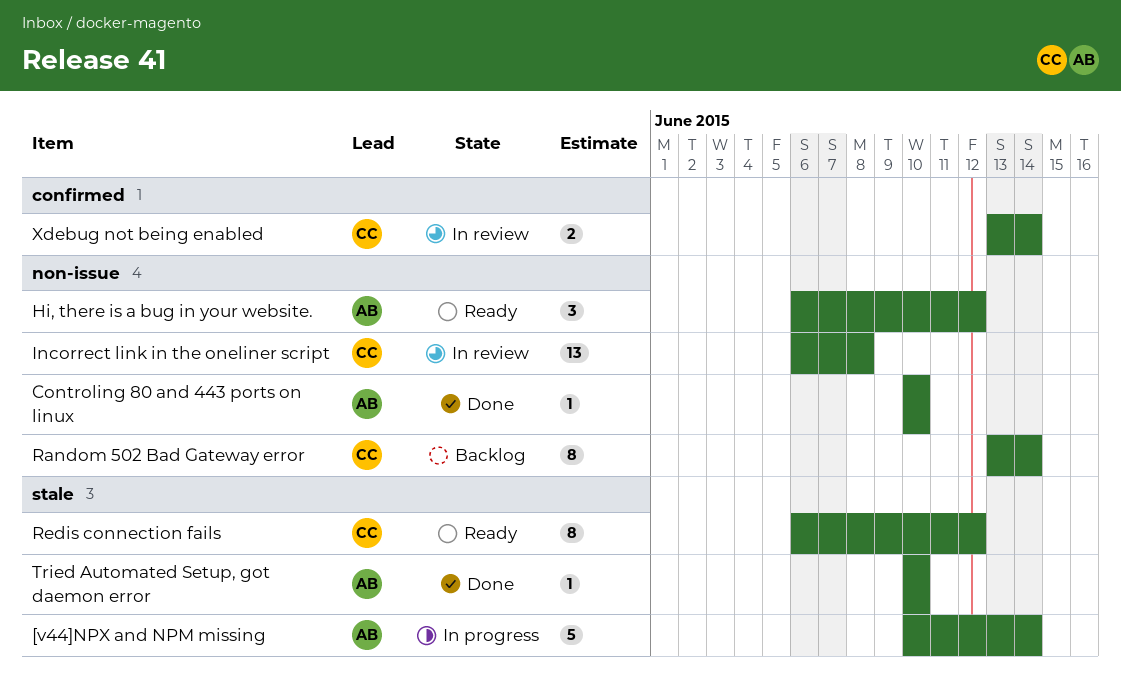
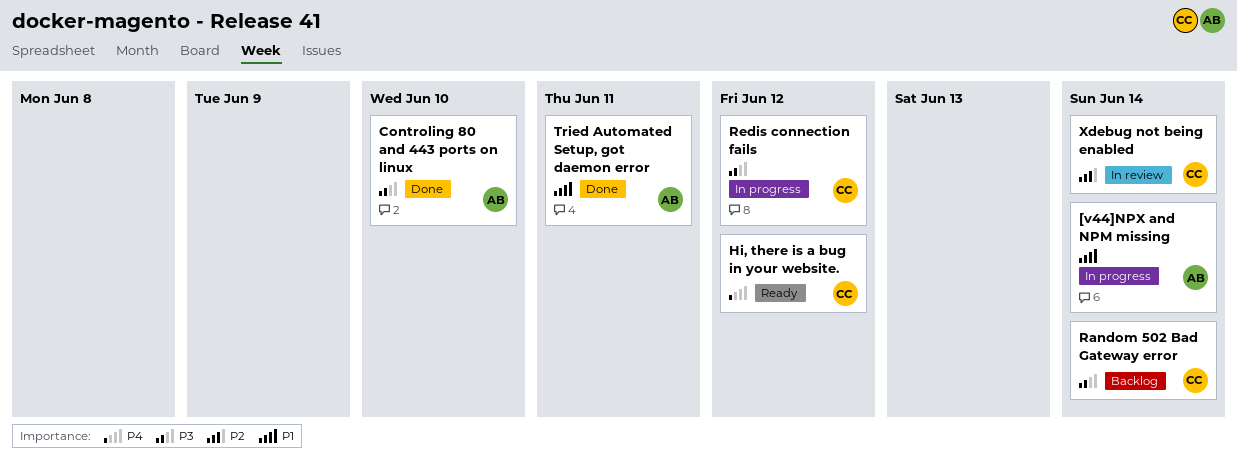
Hi, there is a bug in your website., owner: AB -> CC
Incorrect link in the oneliner script: present -> none
Redis connection fails, status: Ready -> In progress
Tried Automated Setup, got daemon error, due: Jun 10 -> Jun 11

